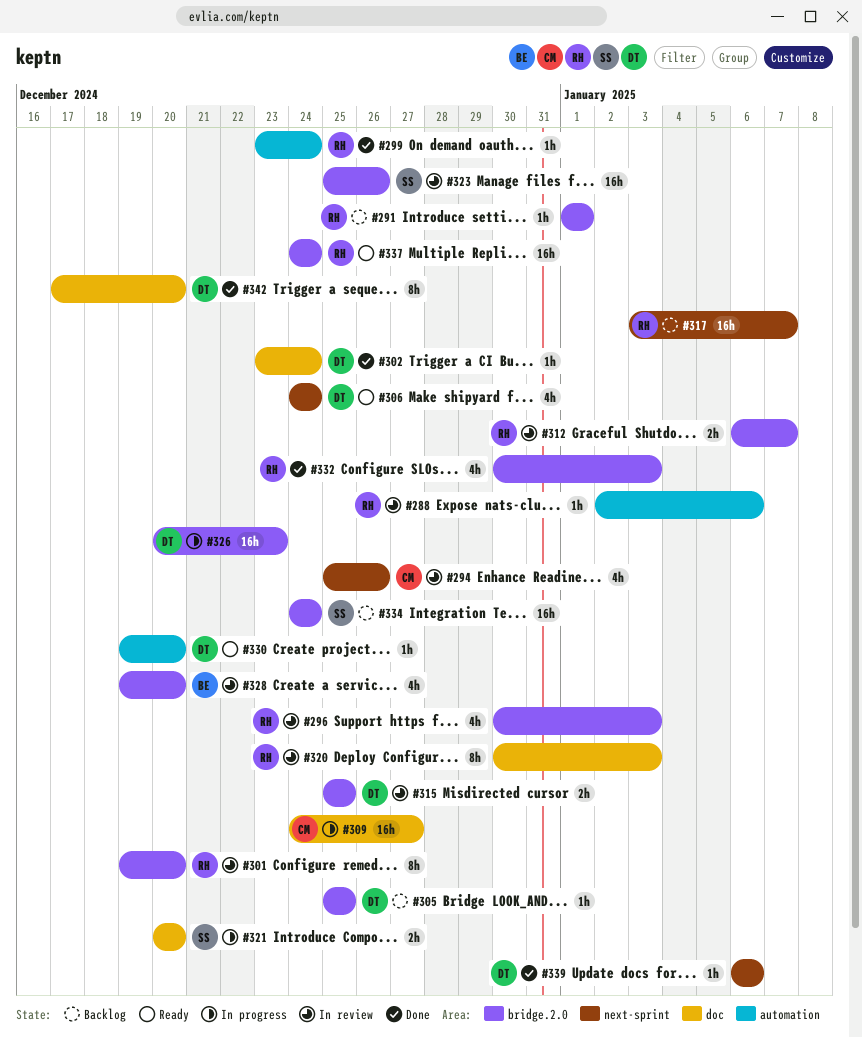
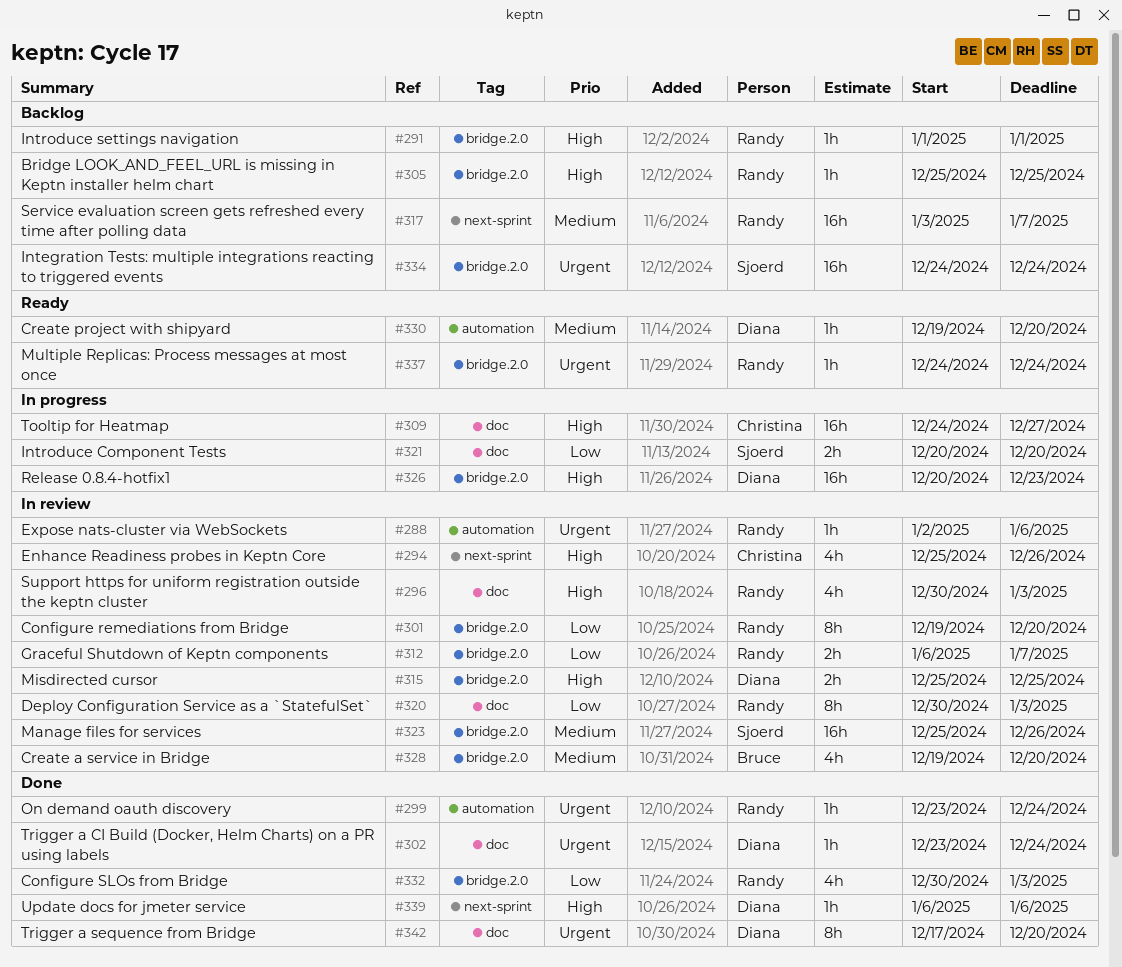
#296, label: bridge.2.0 -> doc
#305, owner: Diana -> Randy
#306: present -> none
#337, estimate: 16h -> 1h

